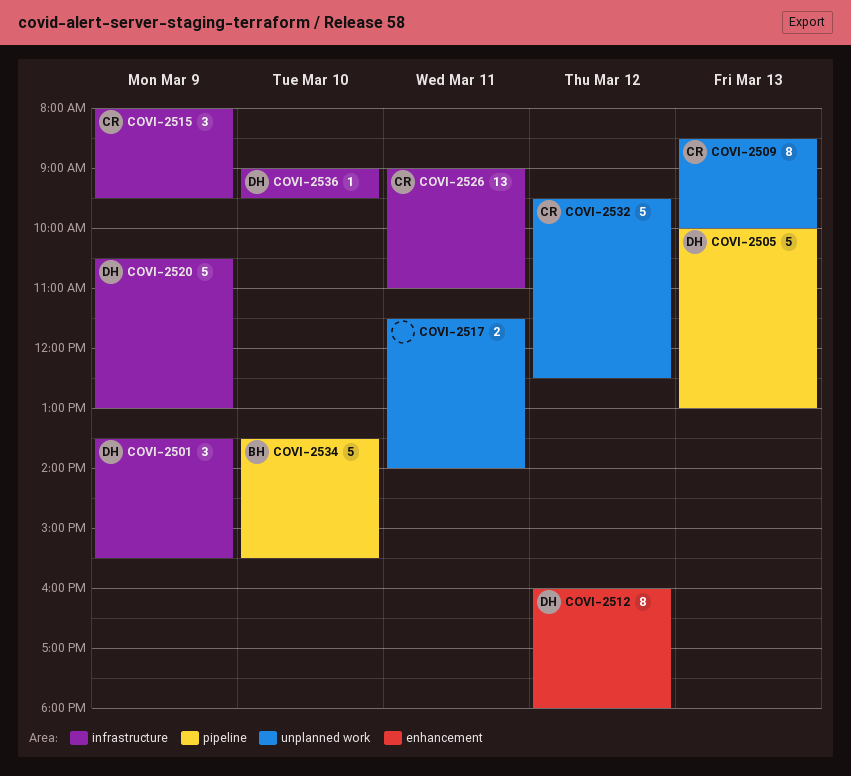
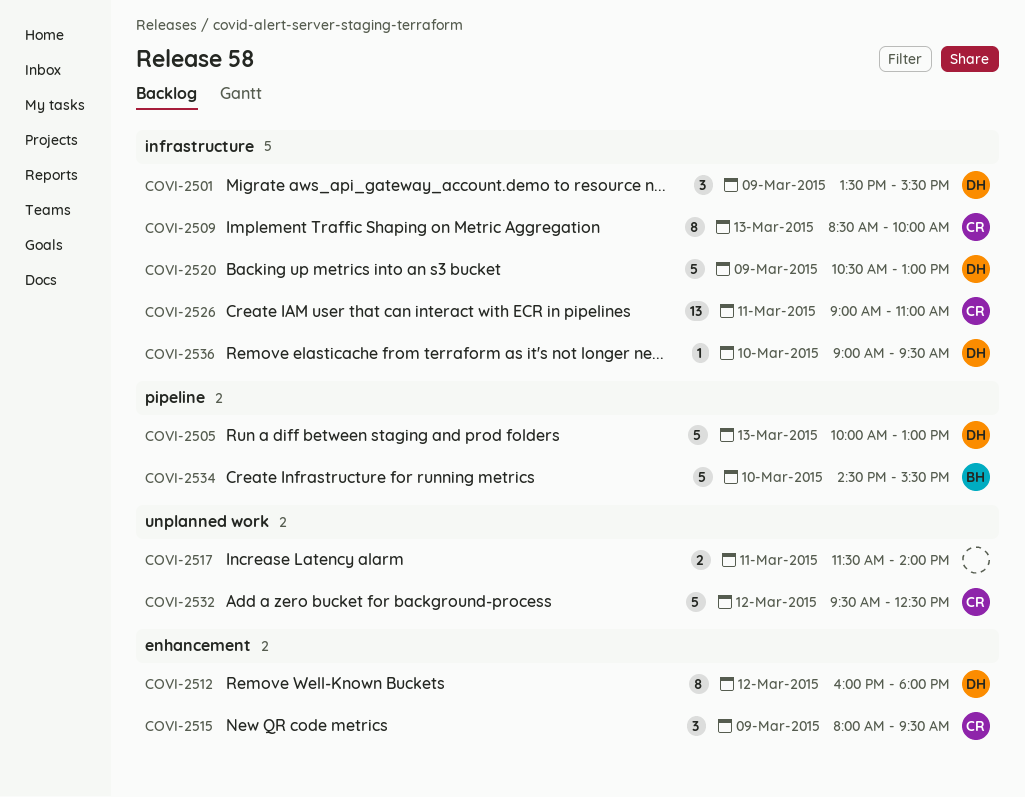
COVI-2509, label: unplanned work -> infrastructure
COVI-2515, label: infrastructure -> enhancement
COVI-2534, begins: 13:30 -> 14:30

